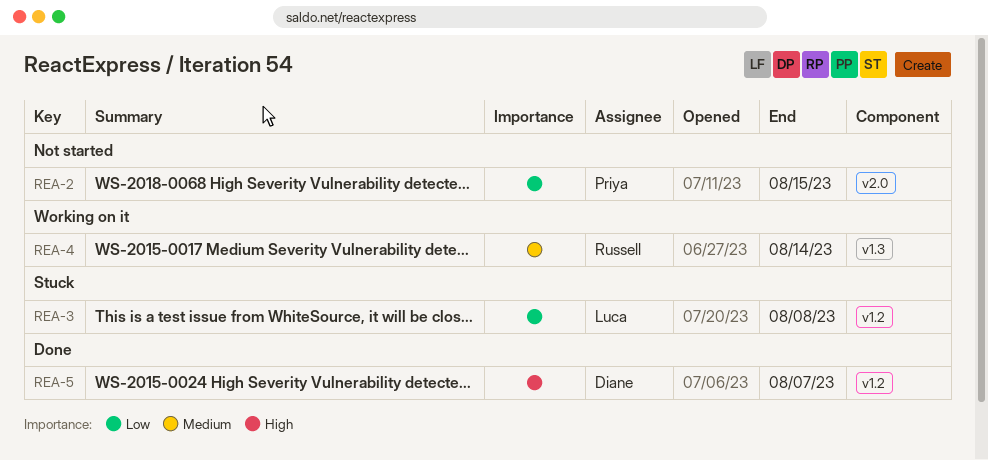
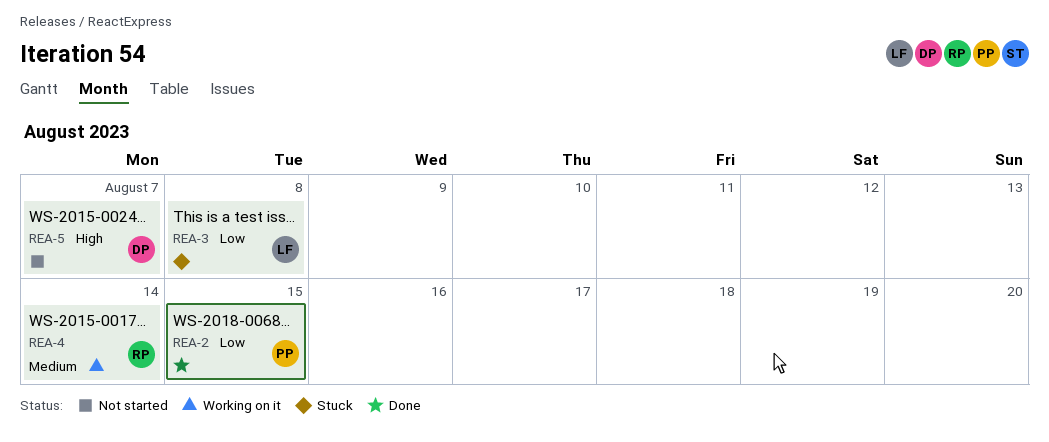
REA-2, status: Not started -> Done
REA-5, status: Done -> Not started

